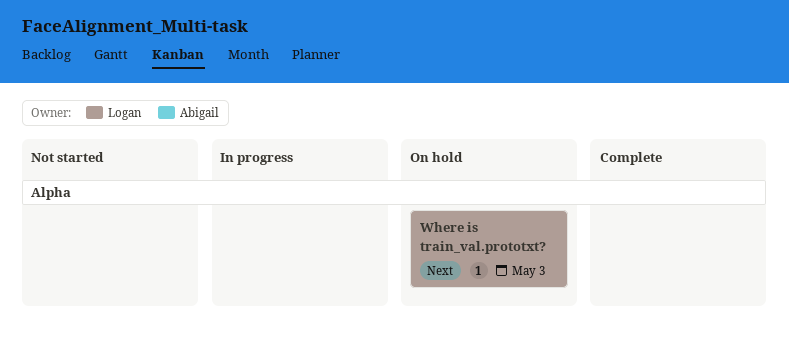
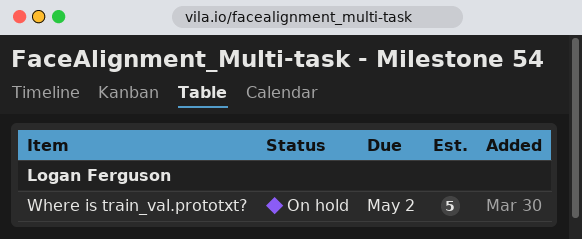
Where is train_val.prototxt?, estimate: 1 -> 5
Where is train_val.prototxt?, due: May 3 -> May 2

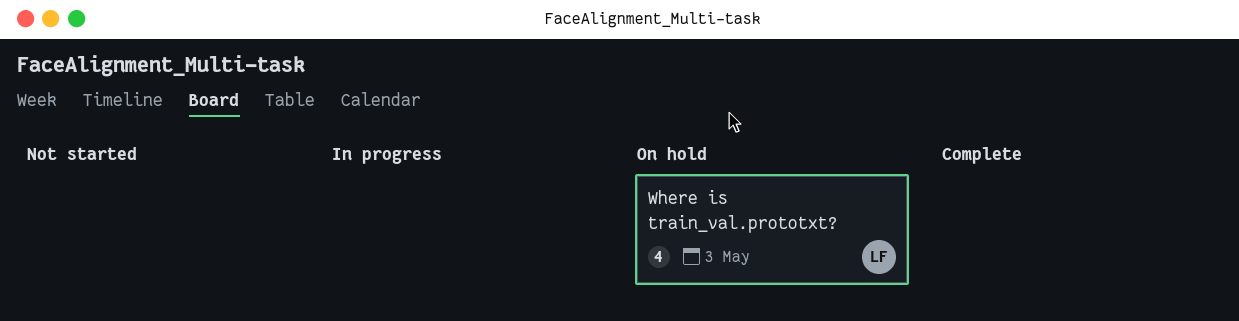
Where is train_val.prototxt?, estimate: 5 -> 4
Where is train_val.prototxt?, due: May 2 -> May 3

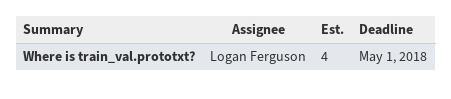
Where is train_val.prototxt?, due: May 3 -> May 1

